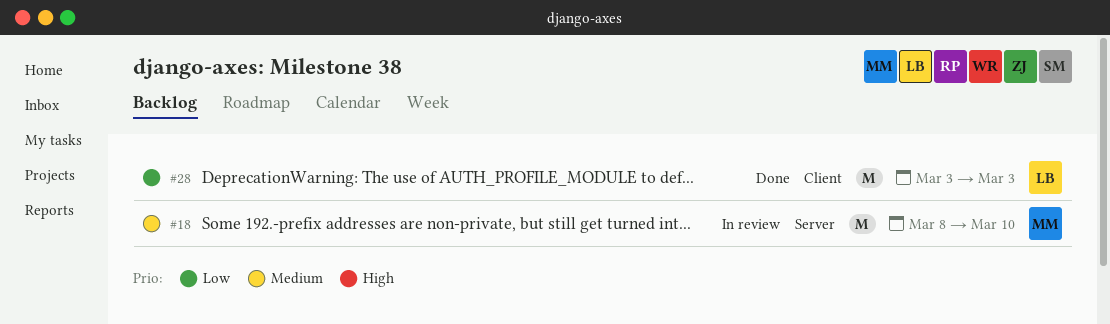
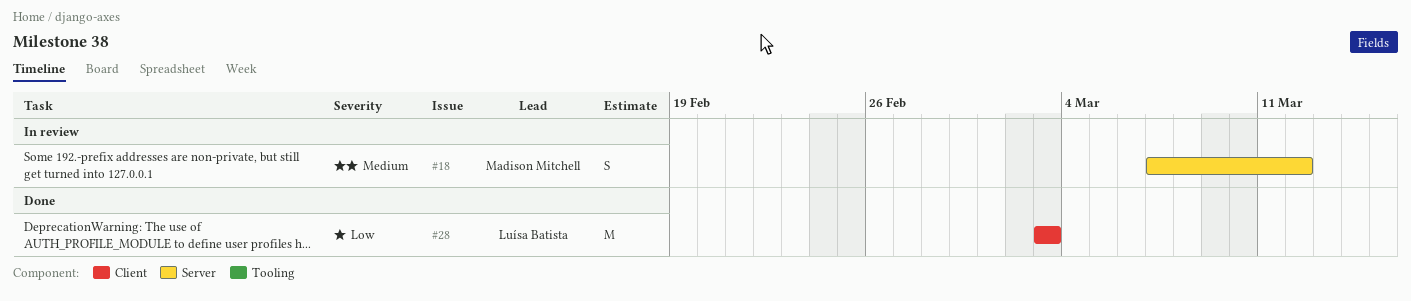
#18, estimate: M -> S
#18, start: Mar 8 -> Mar 7
#18, due: Mar 10 -> Mar 12

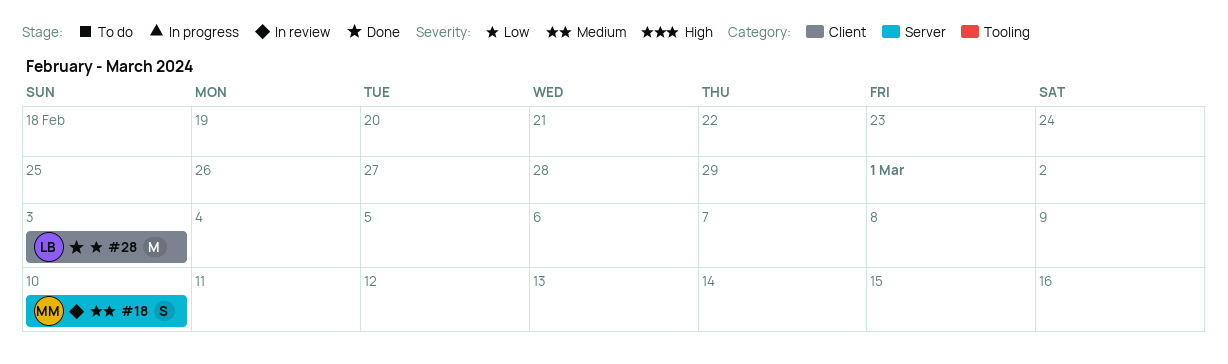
#18, start: Mar 7 -> Mar 10
#18, due: Mar 12 -> Mar 10

